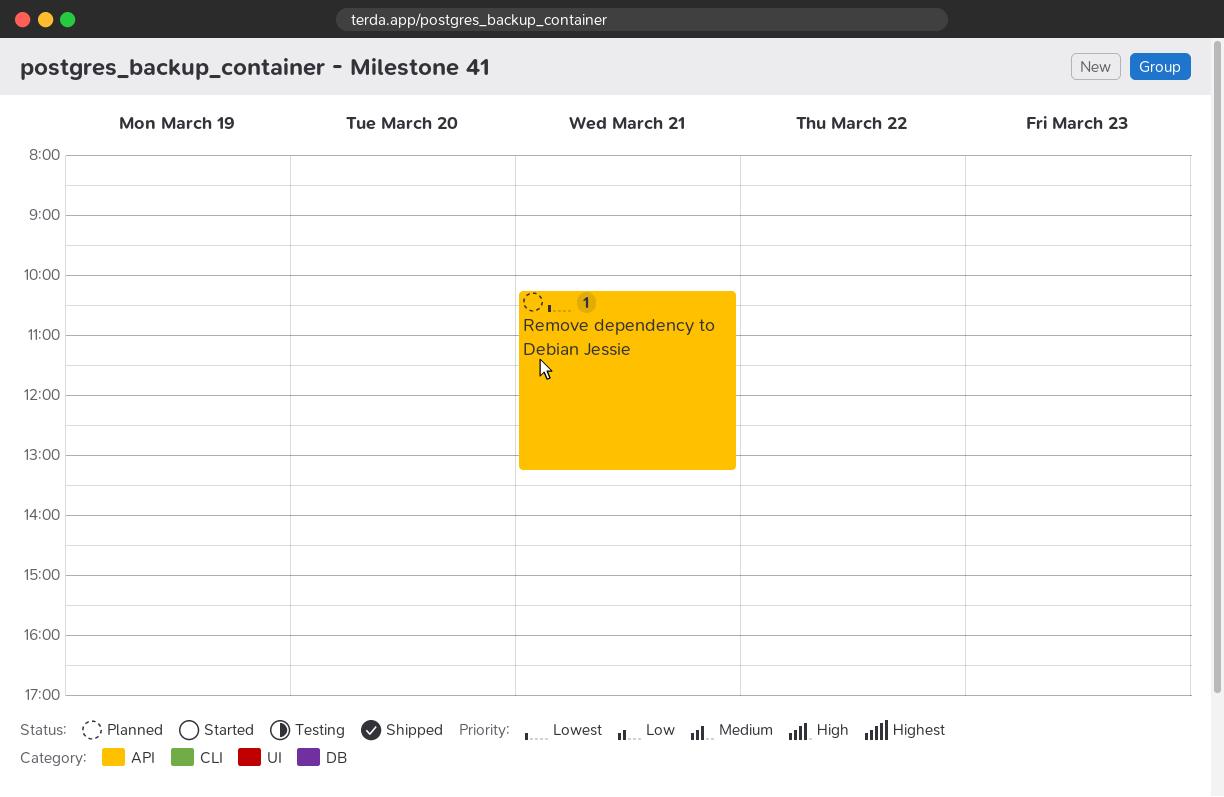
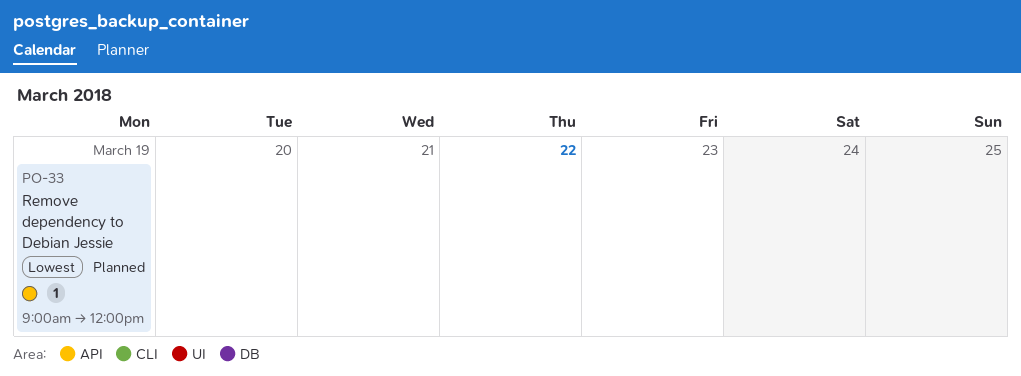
Remove dependency to Debian Jessie, day: Mar 21 -> Mar 19
Remove dependency to Debian Jessie, begins: 10:15 -> 09:00
Remove dependency to Debian Jessie, ends: 13:15 -> 12:00

